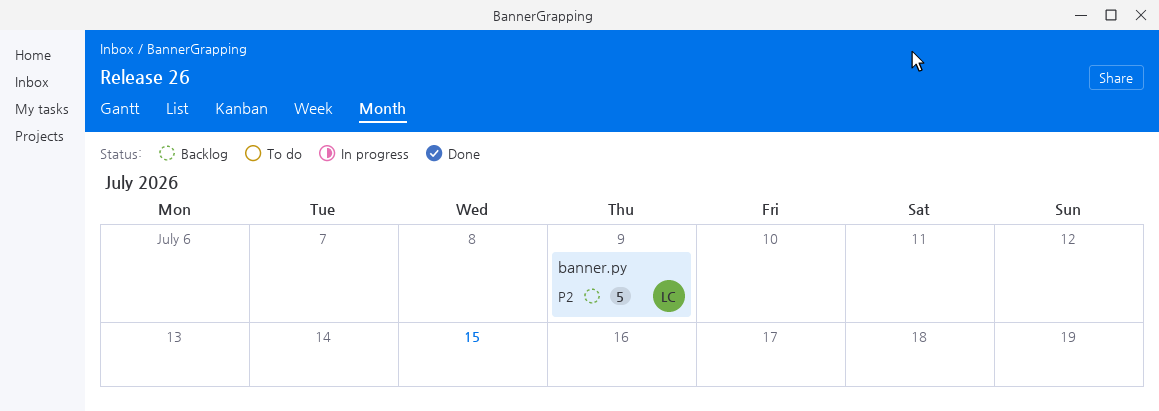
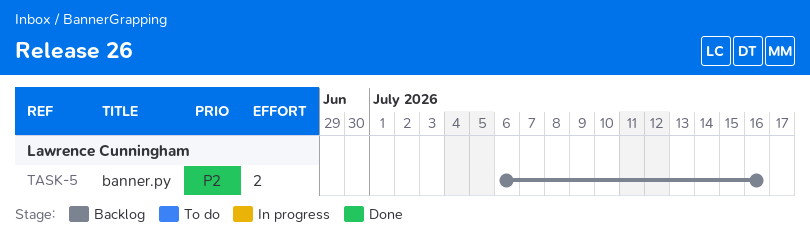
banner.py, estimate: 5 -> 2
banner.py, due: Jul 9 -> Jul 16

